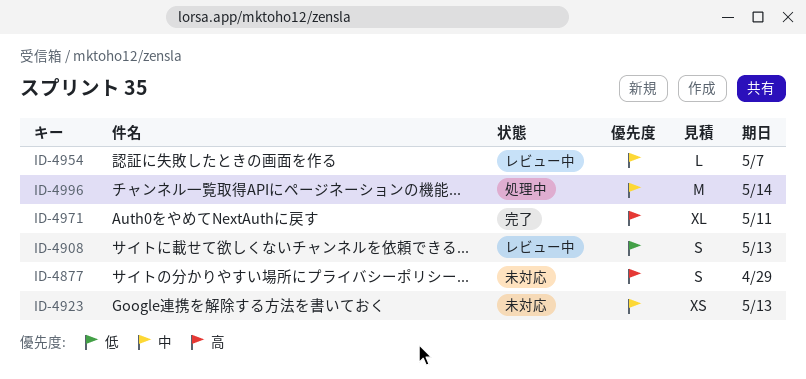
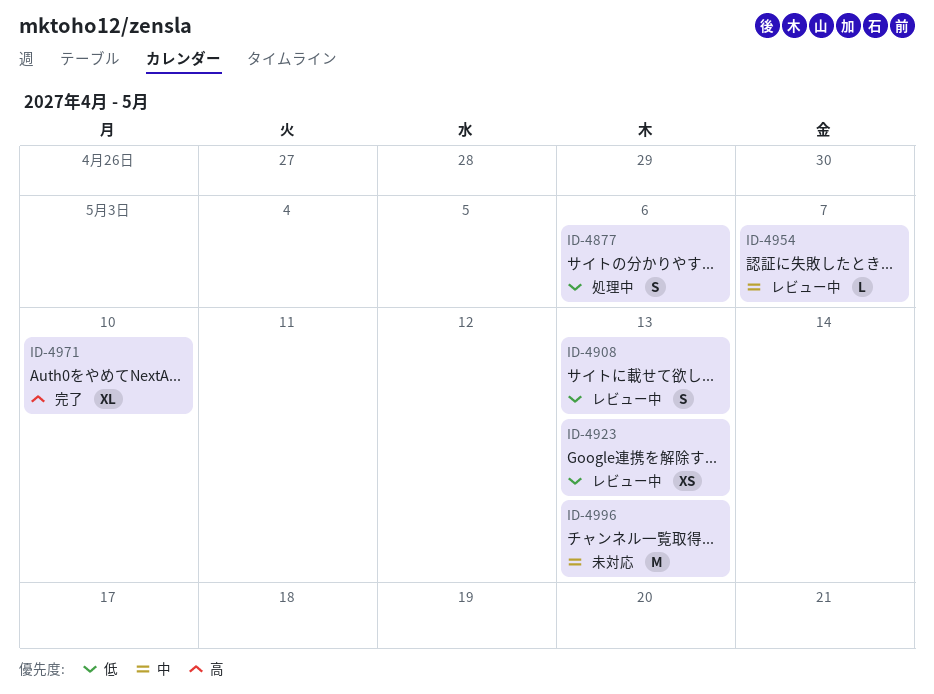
ID-4877, status: 未対応 -> 処理中
ID-4877, priority: 高 -> 低
ID-4877, due: Apr 29 -> May 6
ID-4923, status: 未対応 -> レビュー中
ID-4923, priority: 中 -> 低
ID-4971, due: May 11 -> May 10
ID-4996, status: 処理中 -> 未対応
ID-4996, due: May 14 -> May 13

